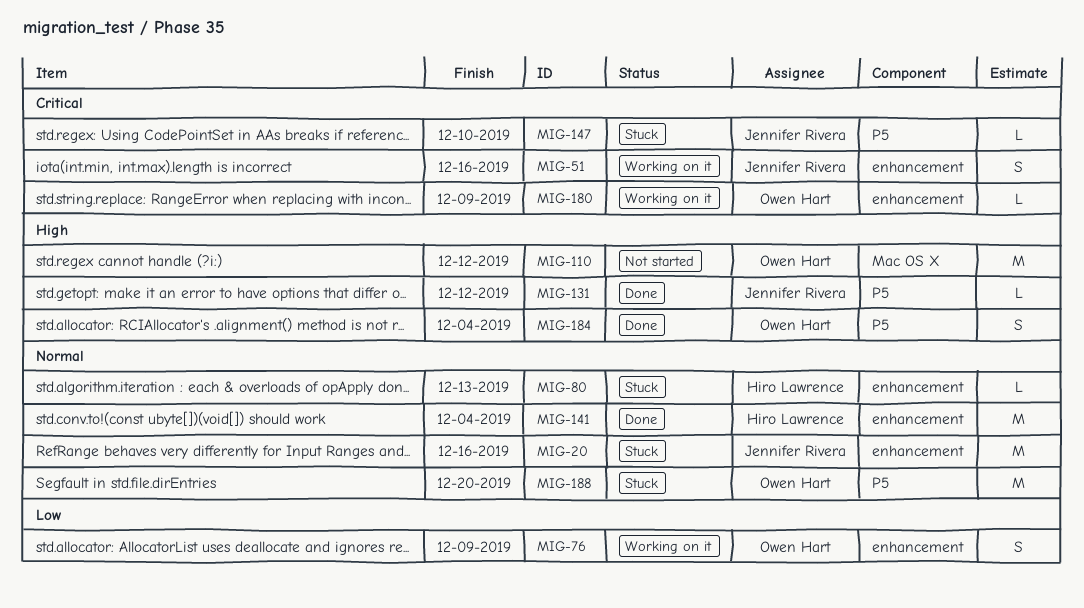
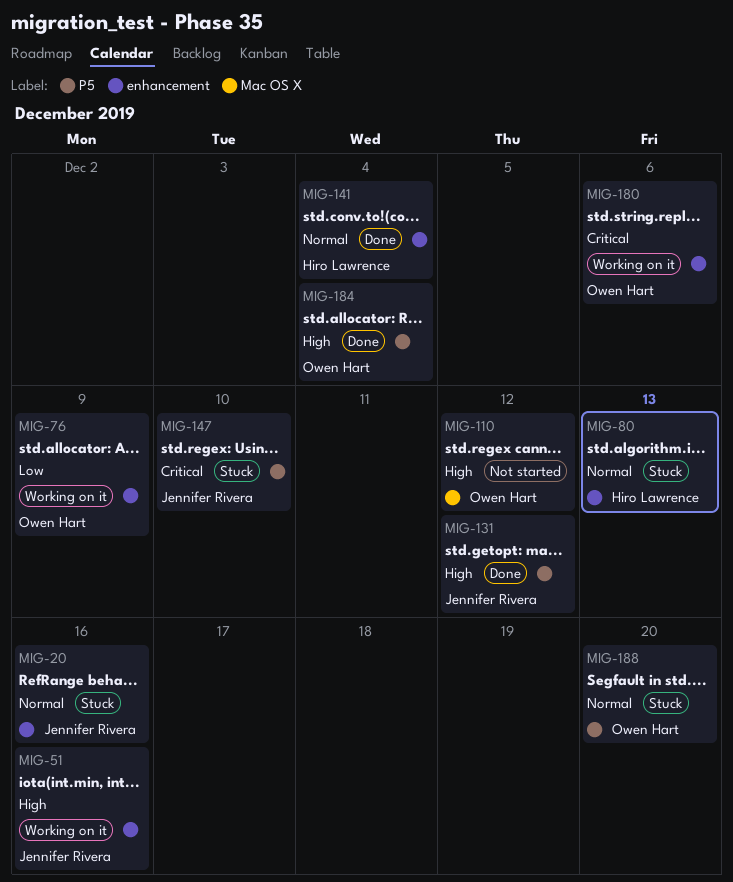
MIG-51, priority: Critical -> High
MIG-180, due: Dec 9 -> Dec 6

